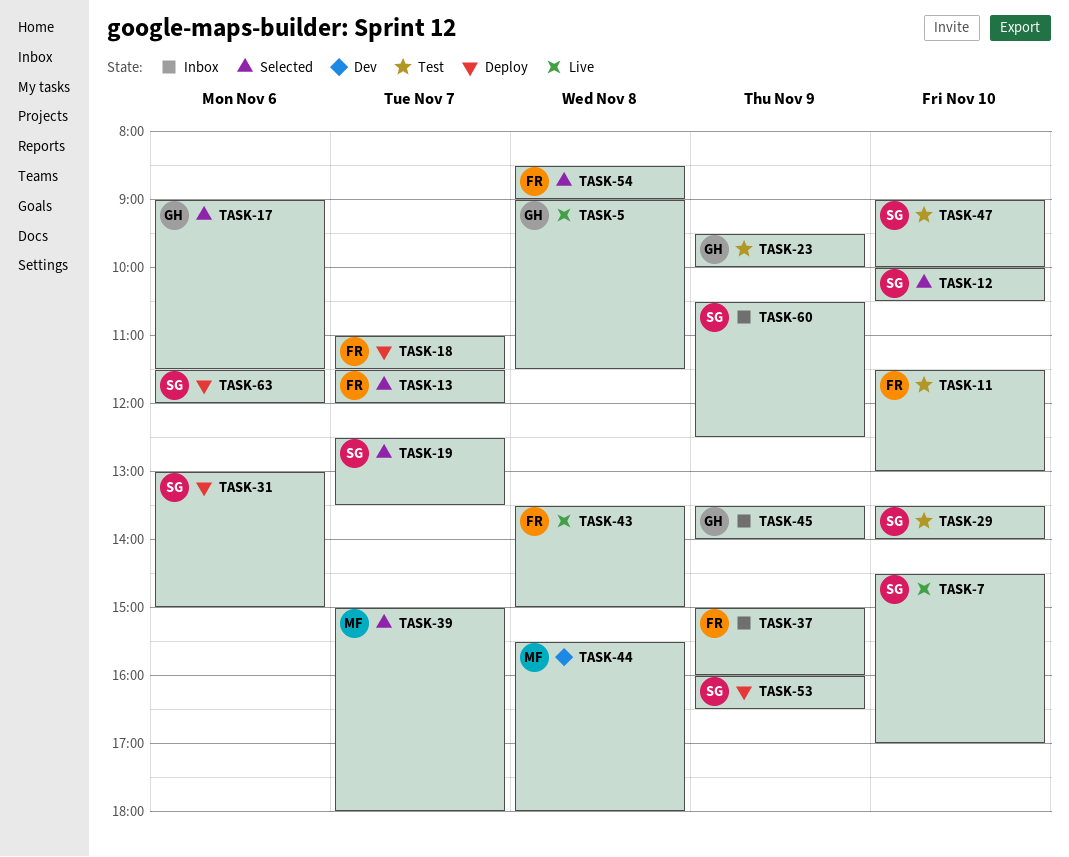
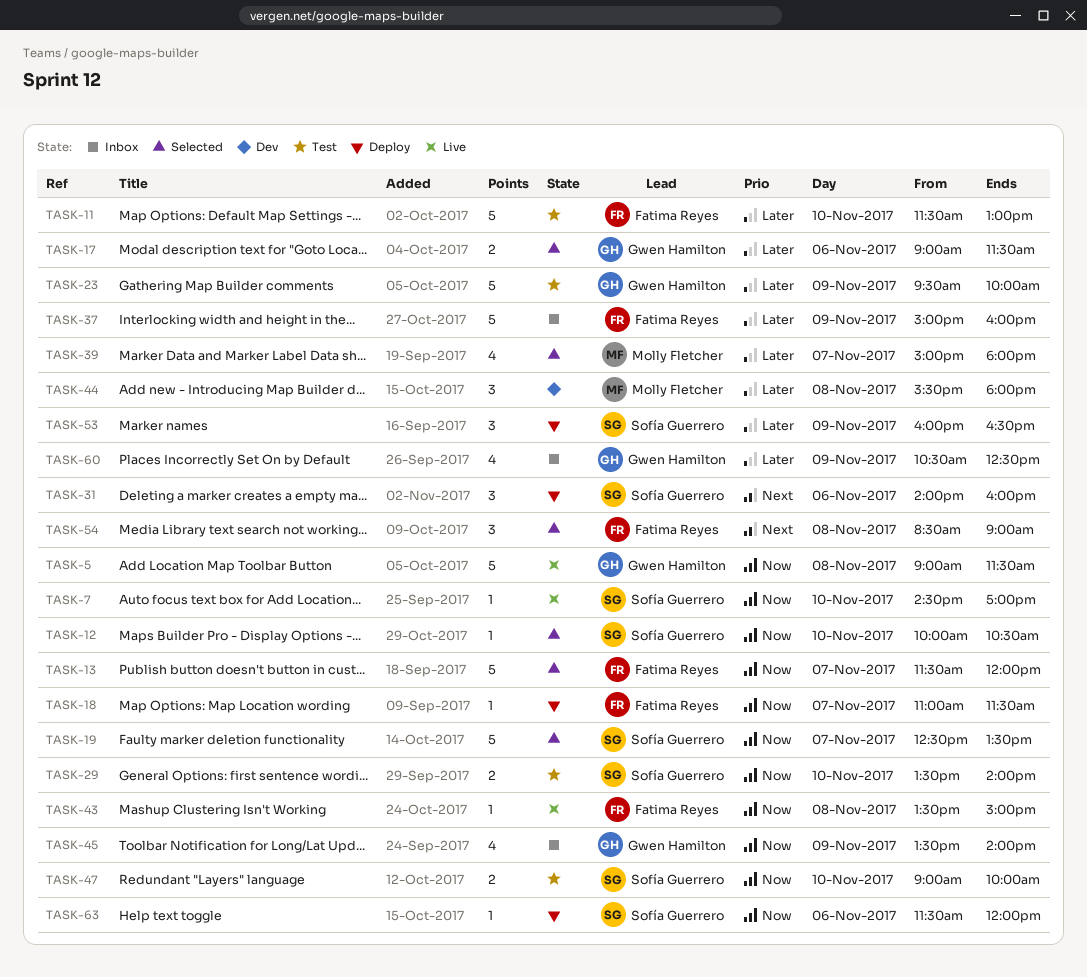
TASK-31, begins: 13:00 -> 14:00
TASK-31, ends: 15:00 -> 16:00
TASK-60, owner: Sofía Guerrero -> Gwen Hamilton

